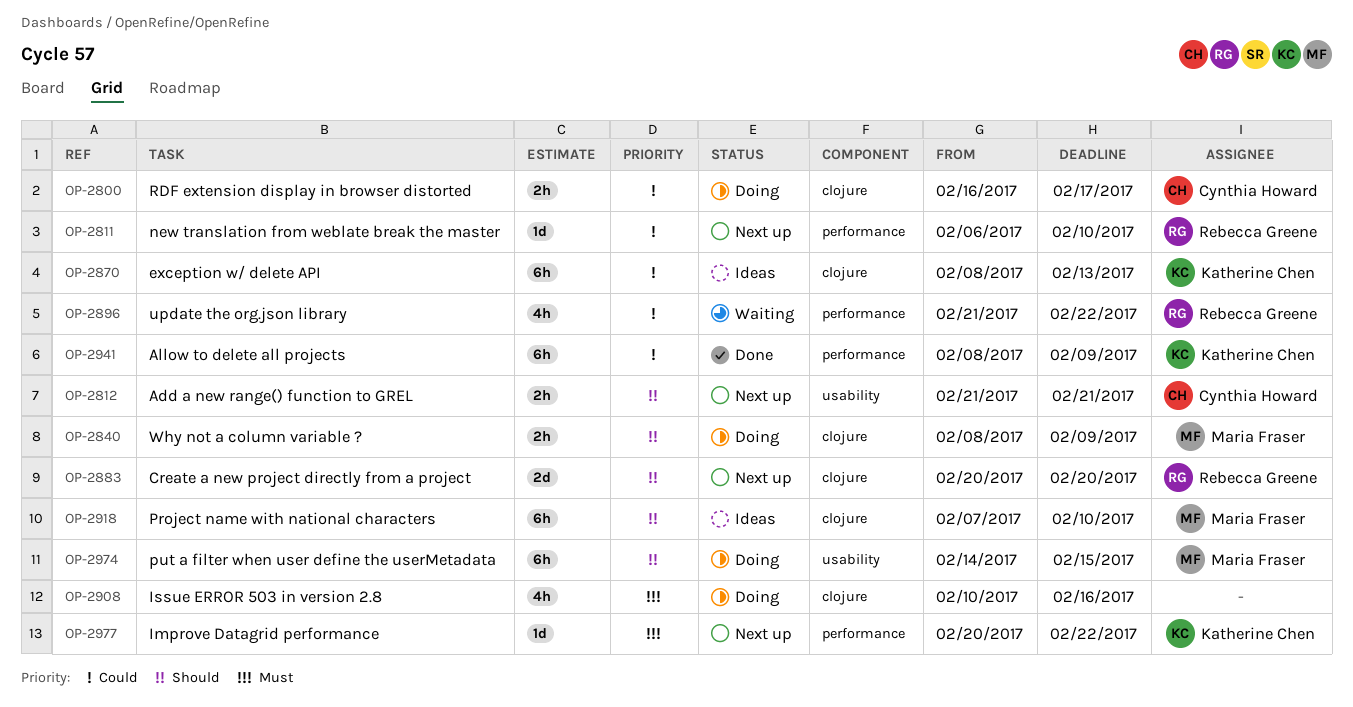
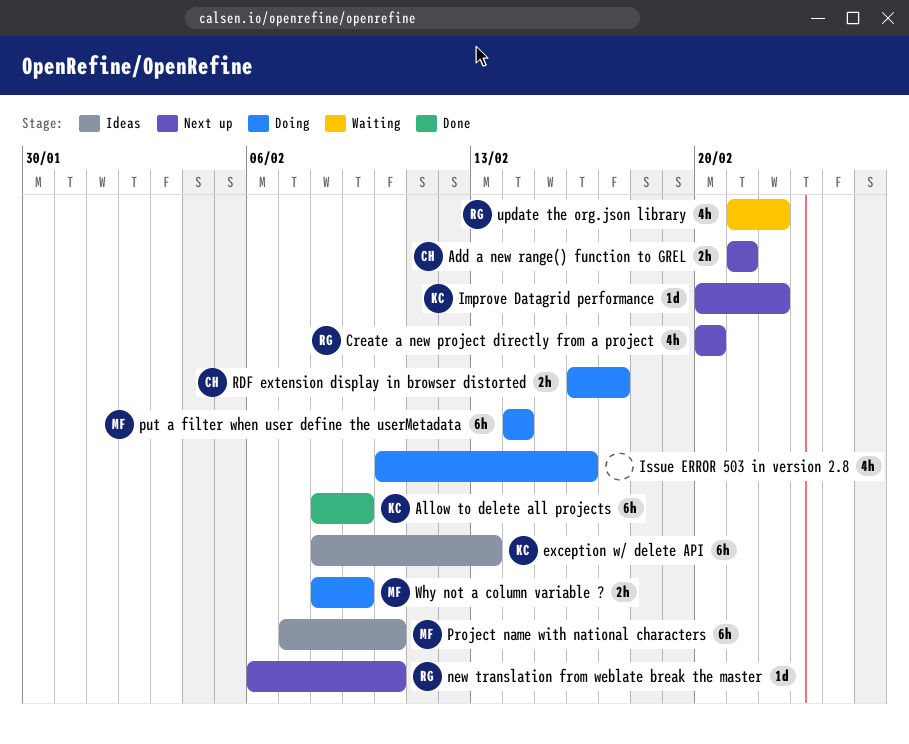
Create a new project directly from a project, estimate: 2d -> 4h
put a filter when user define the userMetadata, due: Feb 15 -> Feb 14

